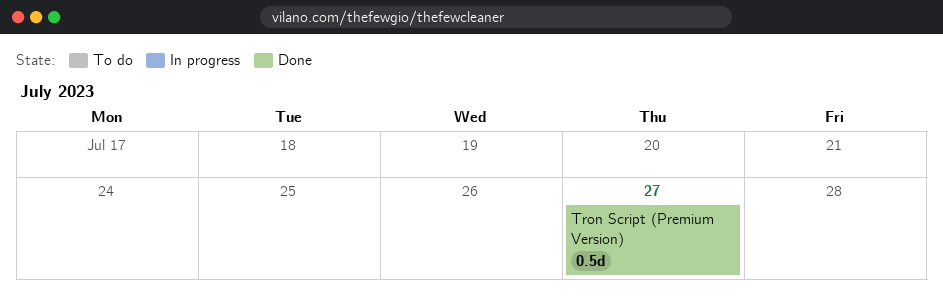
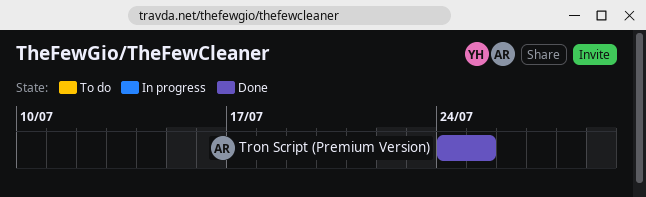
Tron Script (Premium Version), due: Jul 27 -> Jul 25

